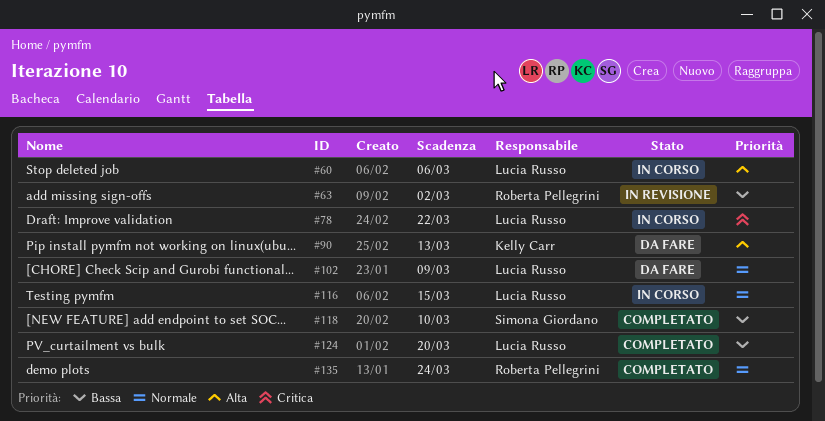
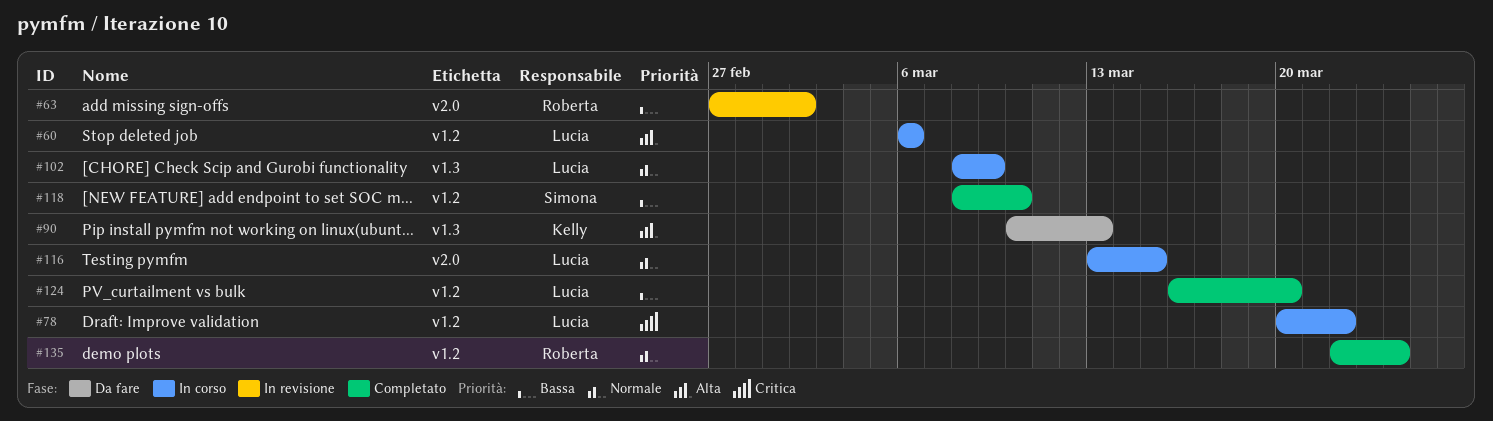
#102, status: Da fare -> In corso

